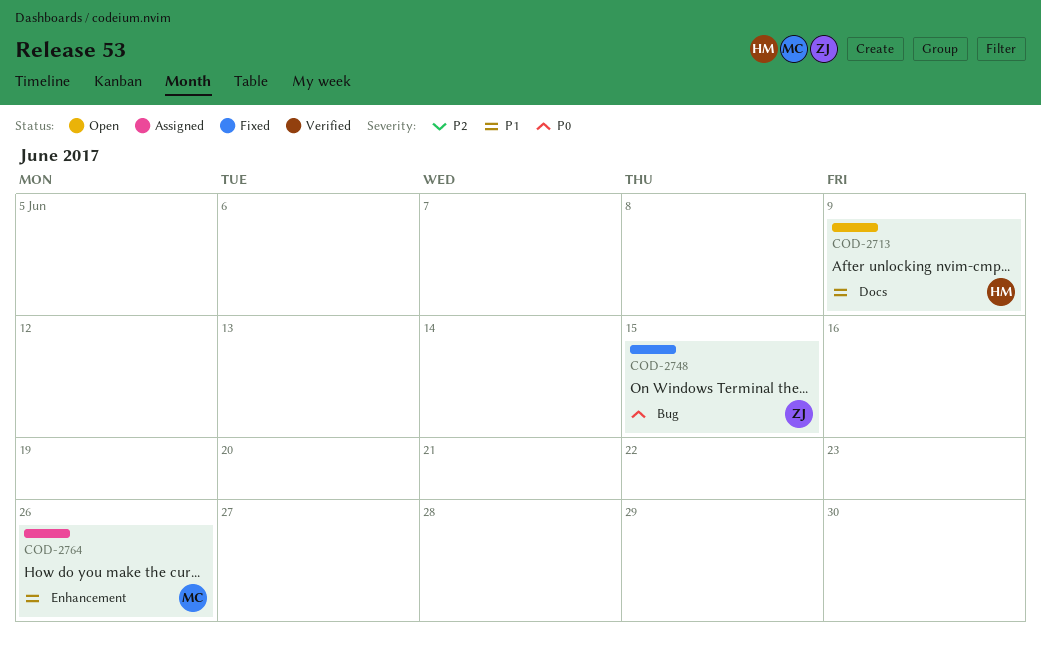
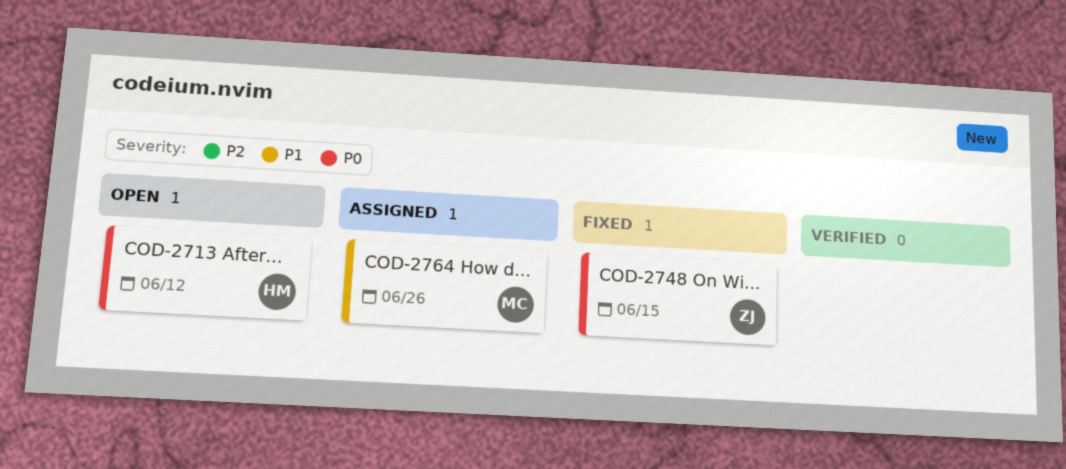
COD-2713, priority: P1 -> P0
COD-2713, due: Jun 9 -> Jun 12

